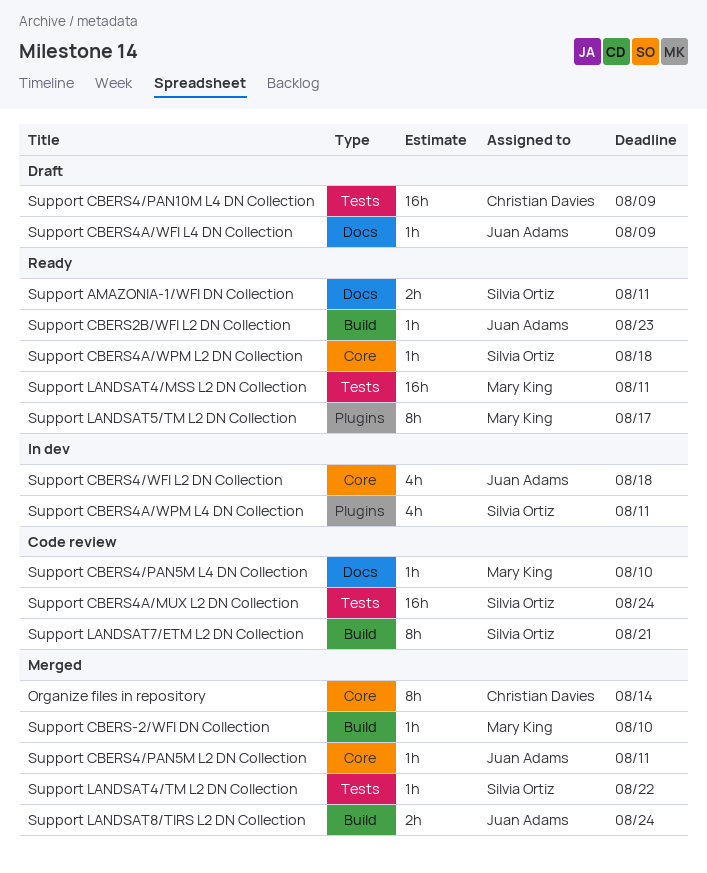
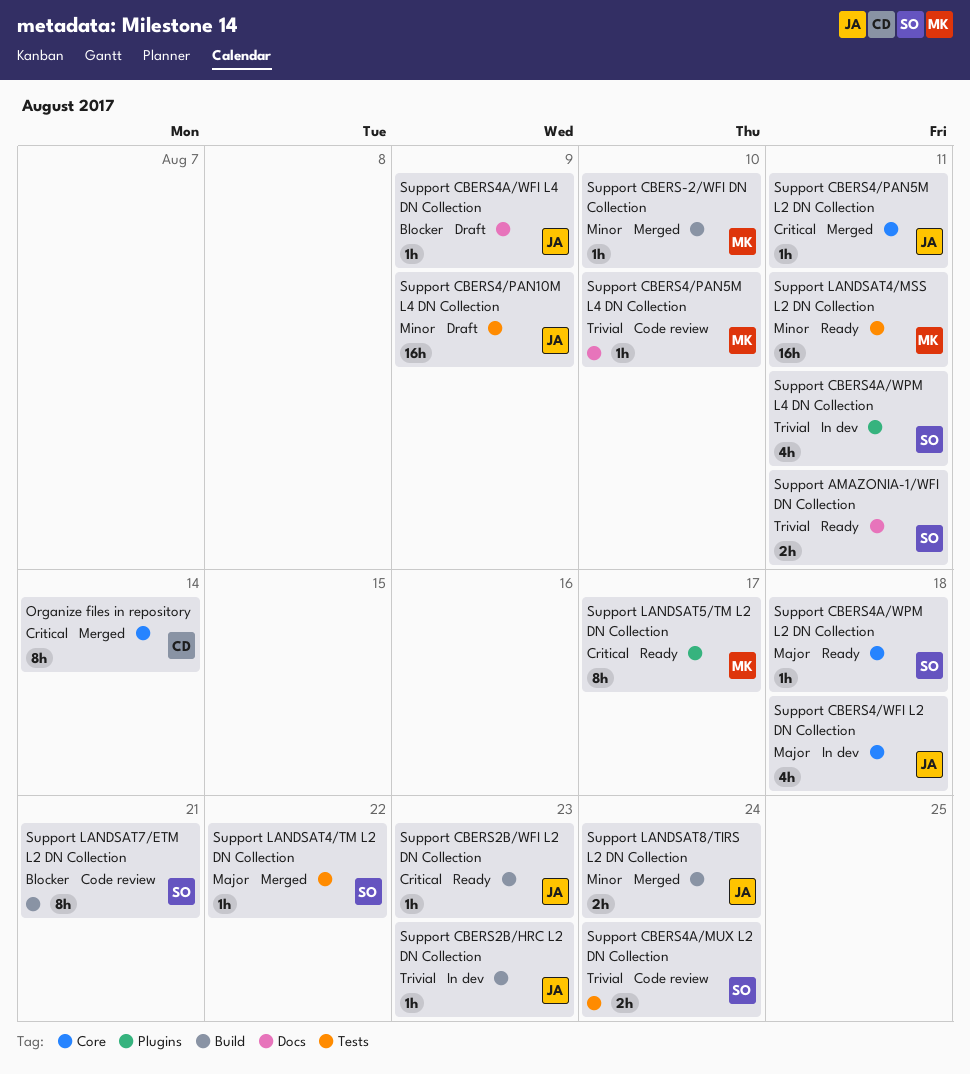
Support CBERS2B/HRC L2 DN Collection: none -> present
Support CBERS4/PAN10M L4 DN Collection, owner: Christian Davies -> Juan Adams
Support CBERS4A/MUX L2 DN Collection, estimate: 16h -> 2h

